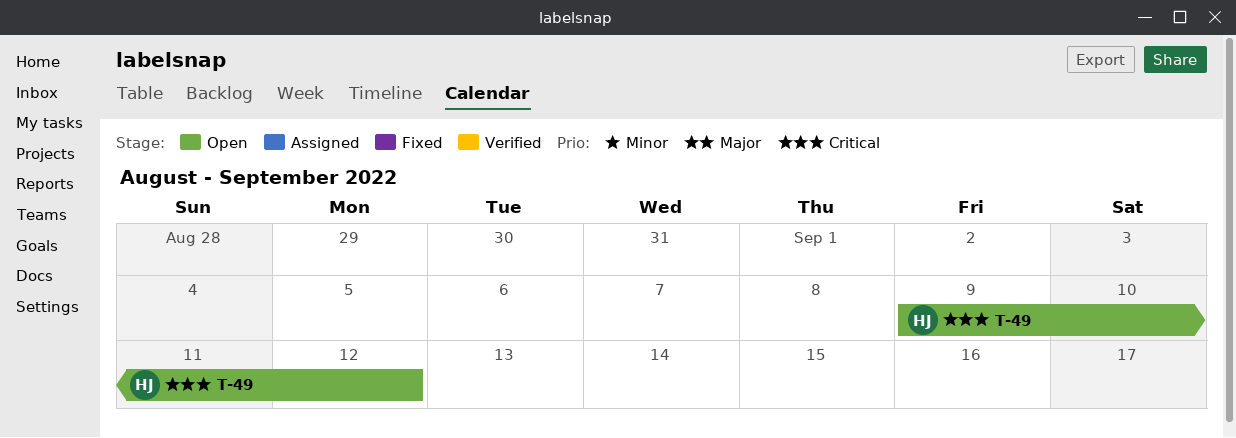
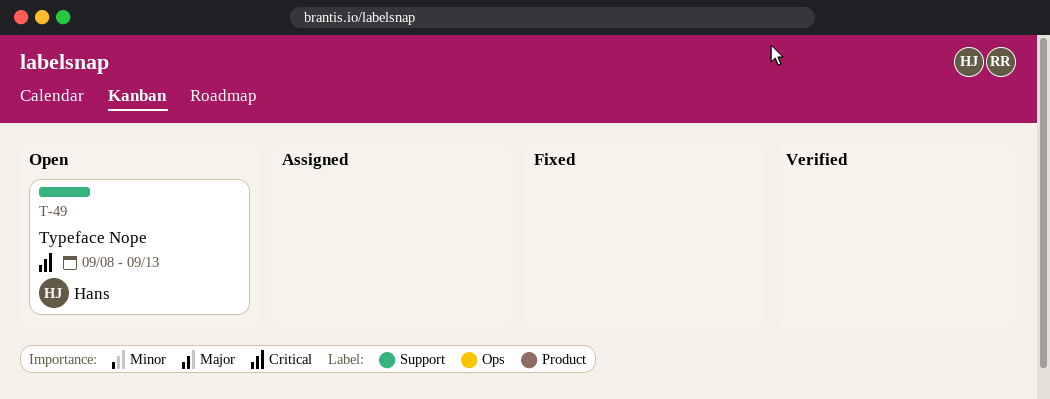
T-49, start: Sep 9 -> Sep 8
T-49, due: Sep 12 -> Sep 13

